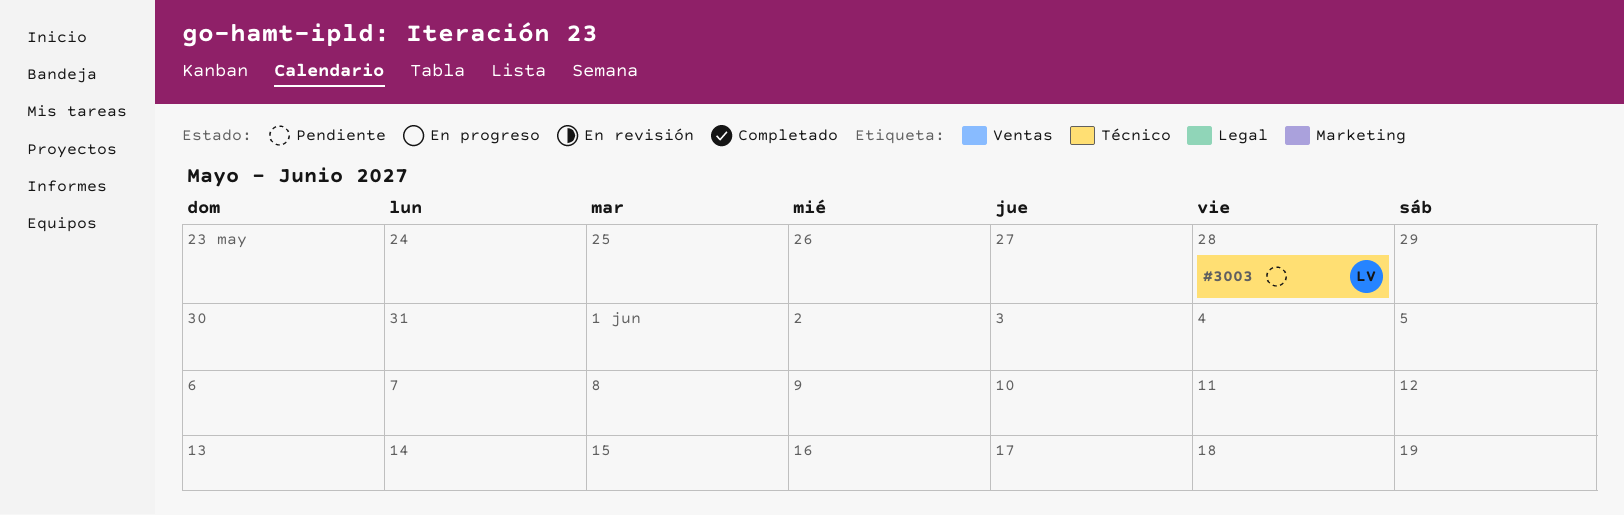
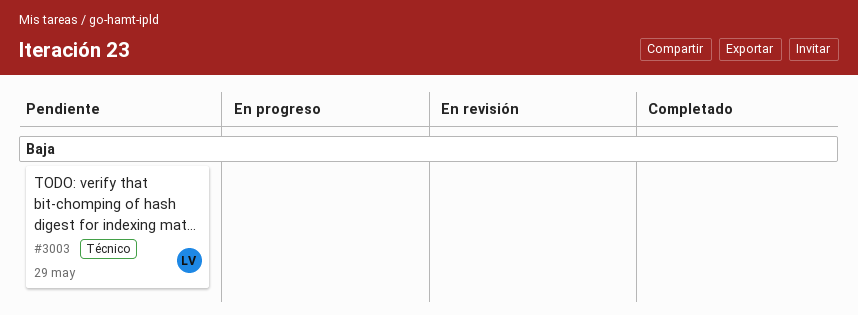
#3003, due: May 28 -> May 29

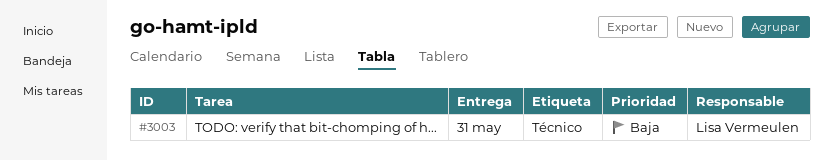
#3003, due: May 29 -> May 31

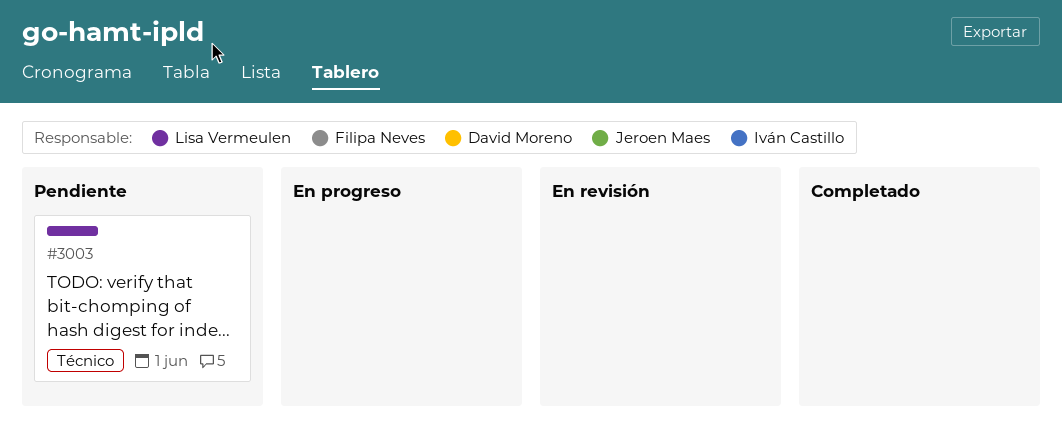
#3003, due: May 31 -> Jun 1

